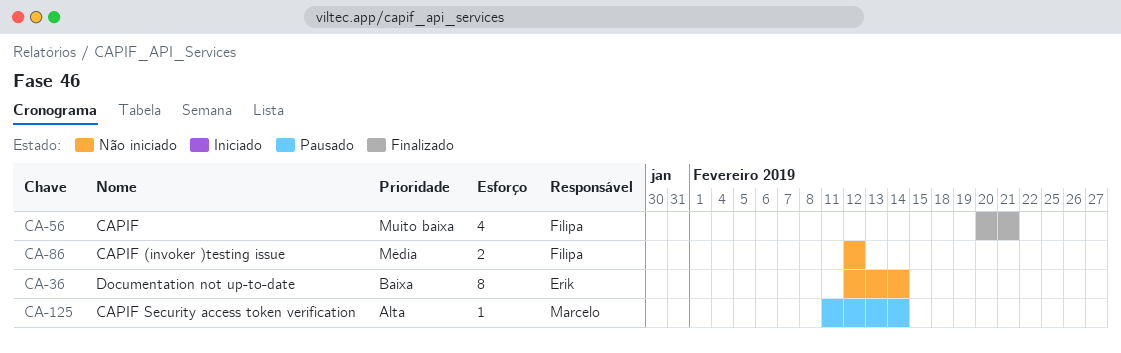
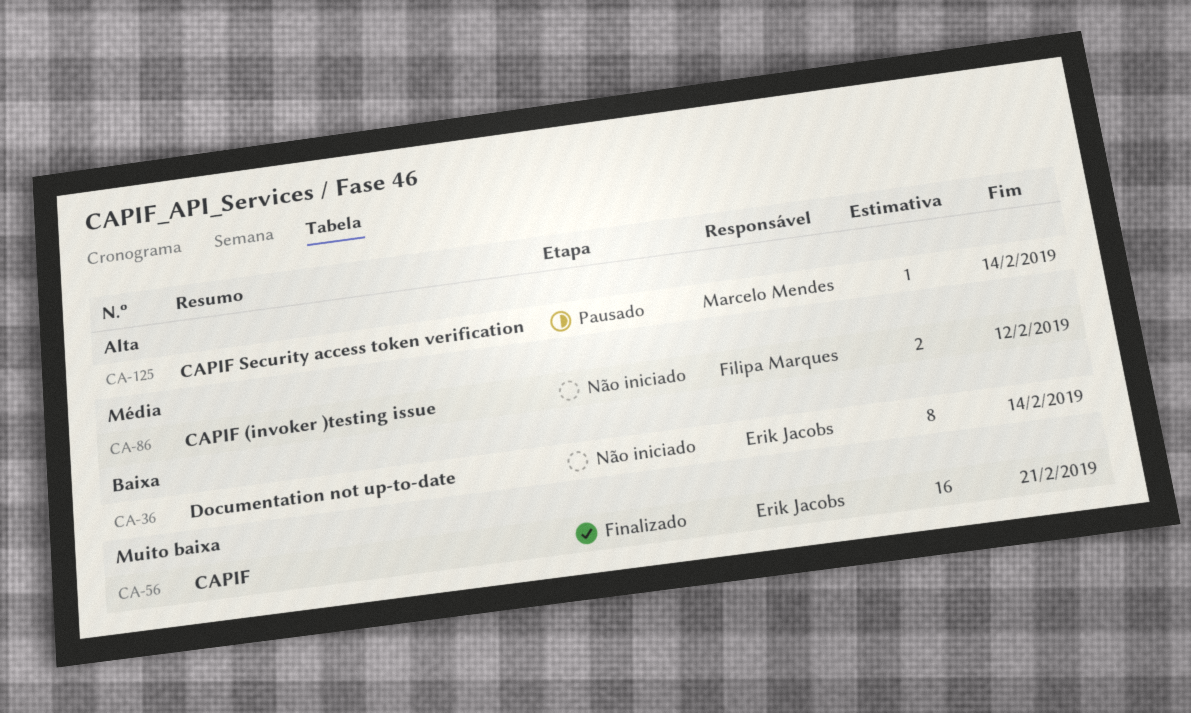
CA-56, owner: Filipa Marques -> Erik Jacobs
CA-56, estimate: 4 -> 16

